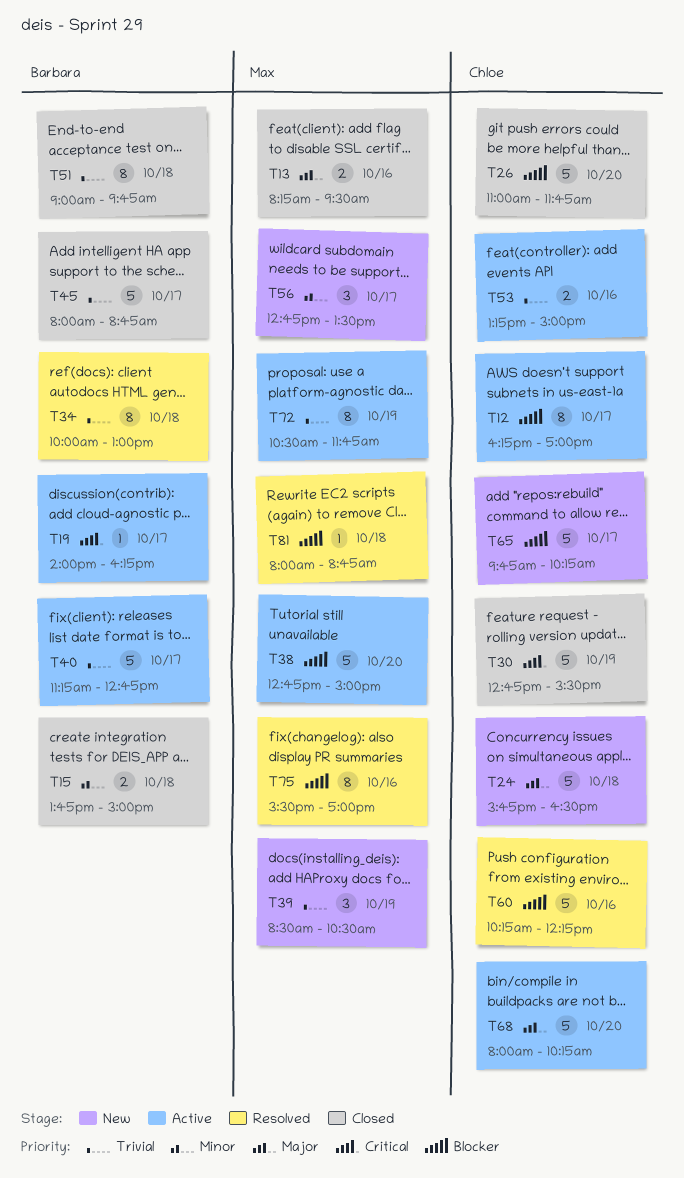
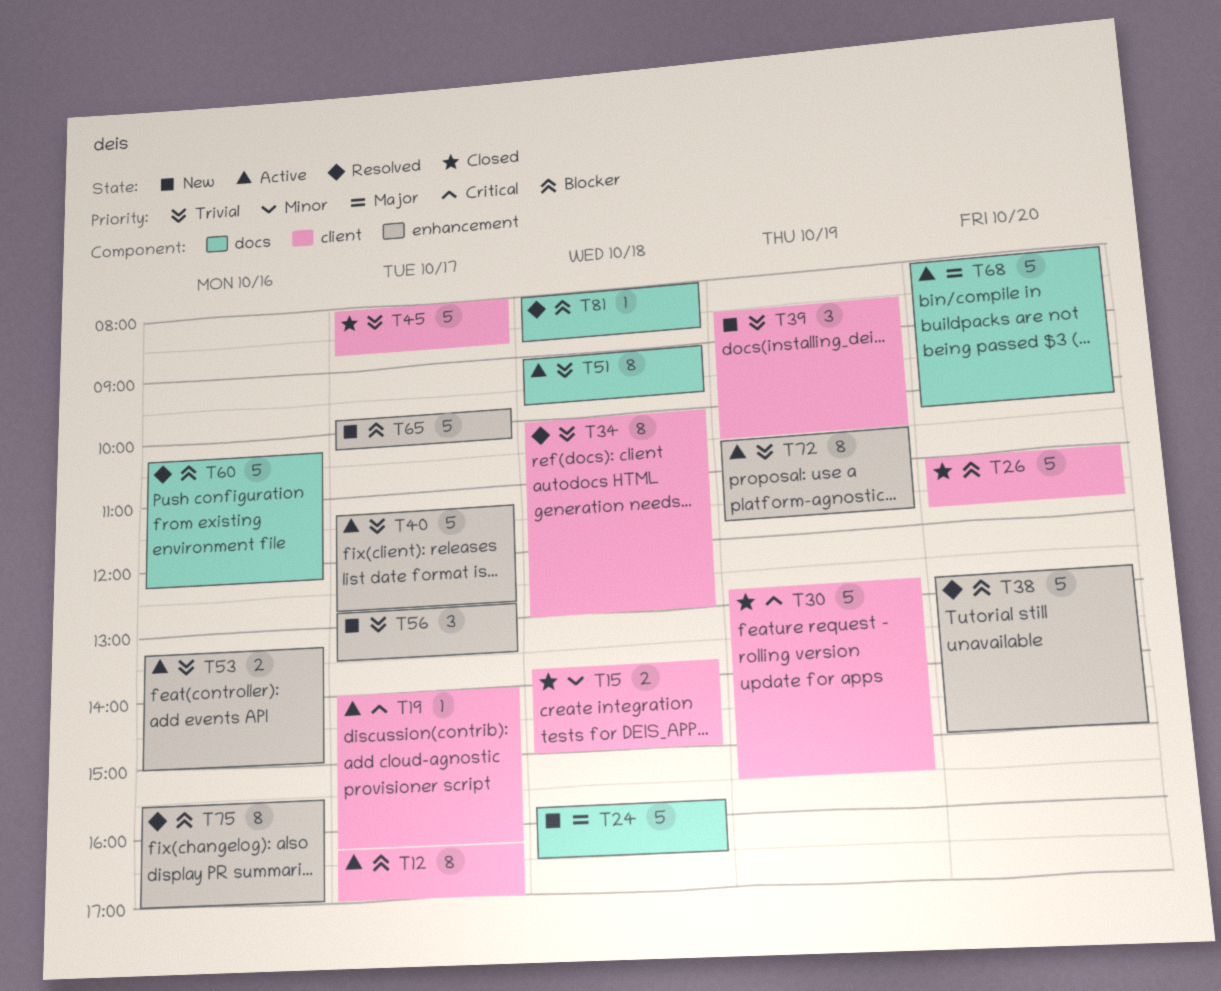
T13: present -> none
T38, status: Active -> Resolved
T51, status: Closed -> Active
T56, priority: Minor -> Trivial

